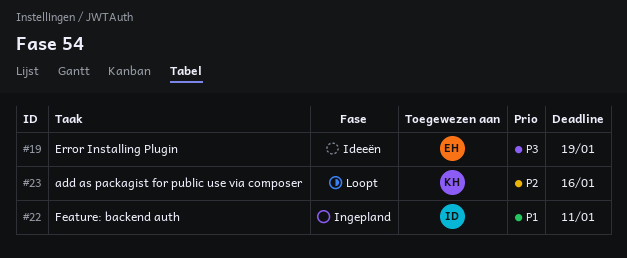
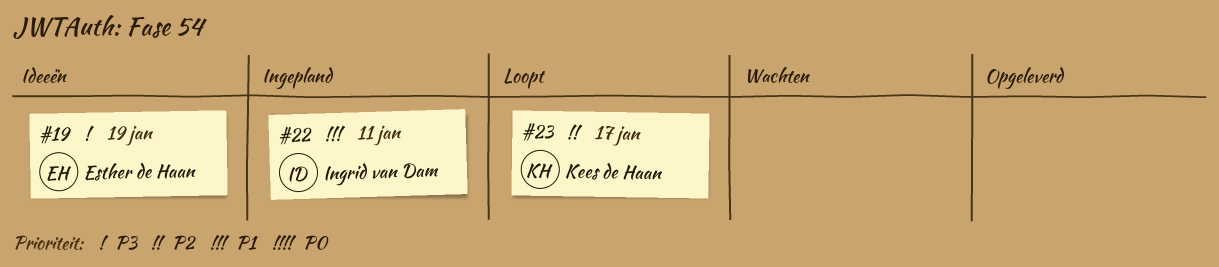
#23, due: Jan 16 -> Jan 17

